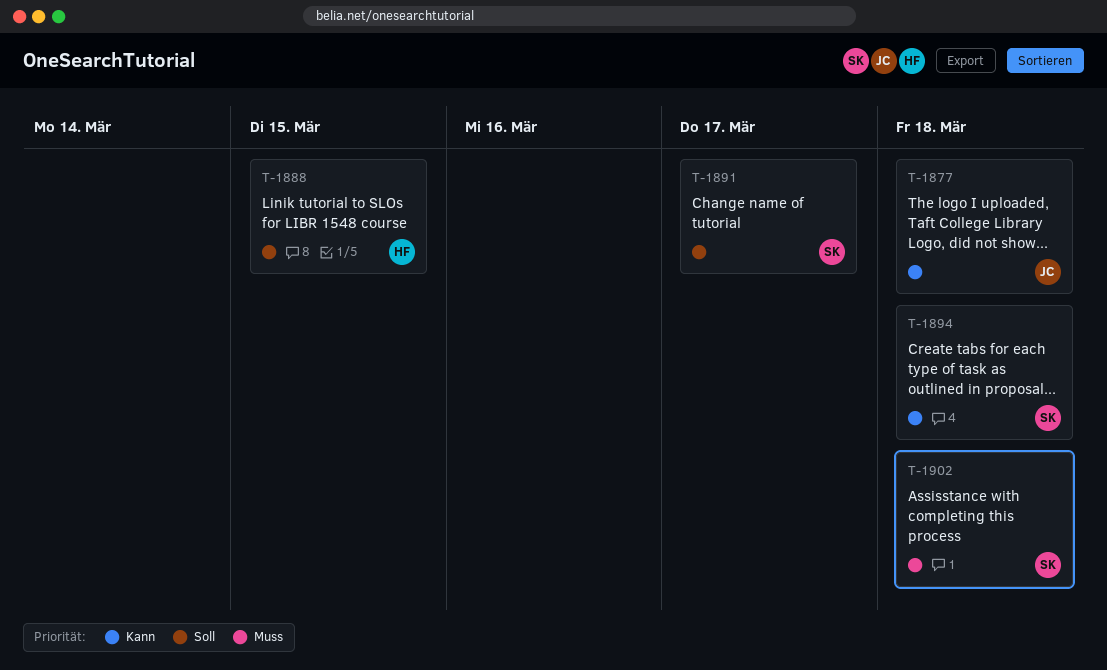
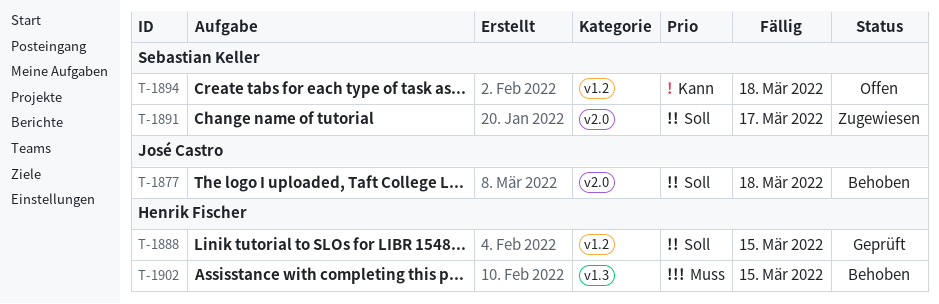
T-1877, priority: Kann -> Soll
T-1902, owner: Sebastian Keller -> Henrik Fischer
T-1902, due: Mar 18 -> Mar 15

